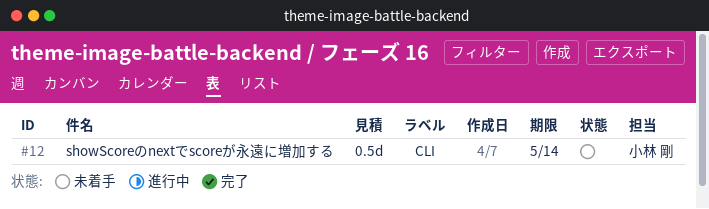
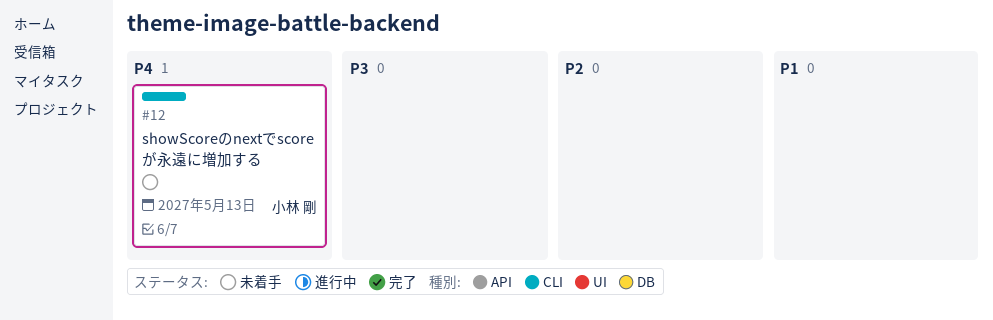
#12, due: May 14 -> May 13

